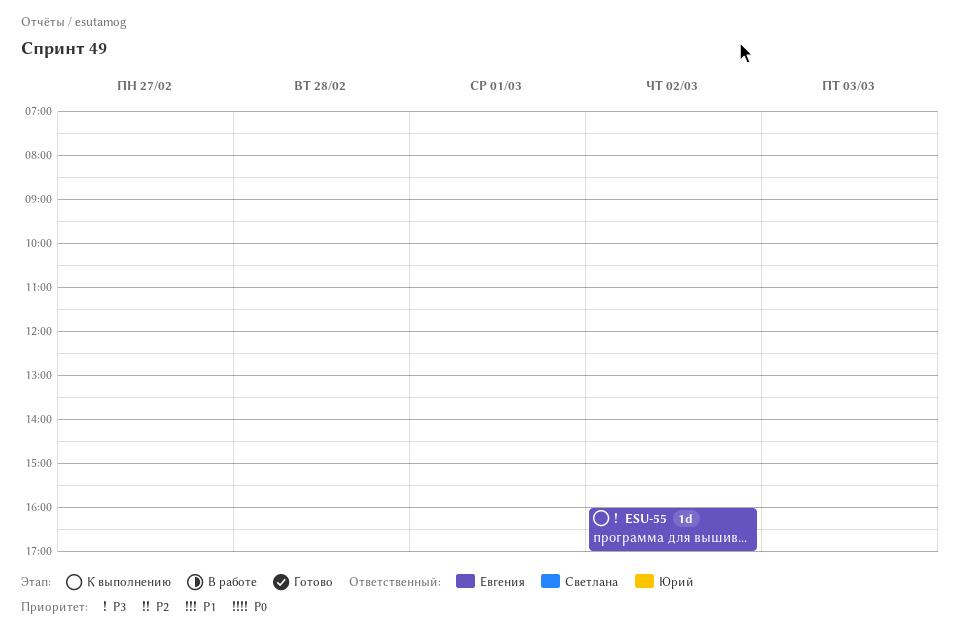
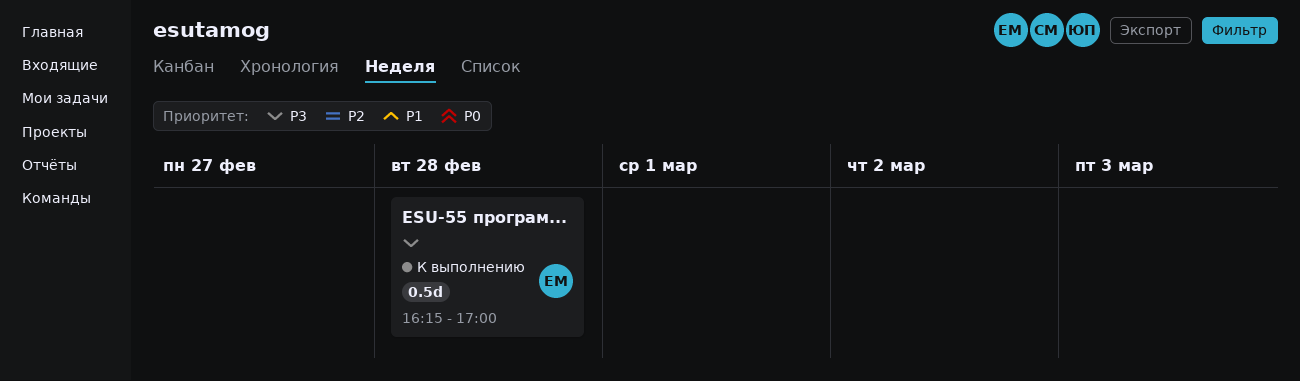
ESU-55, estimate: 1d -> 0.5d
ESU-55, day: Mar 2 -> Feb 28
ESU-55, begins: 16:00 -> 16:15

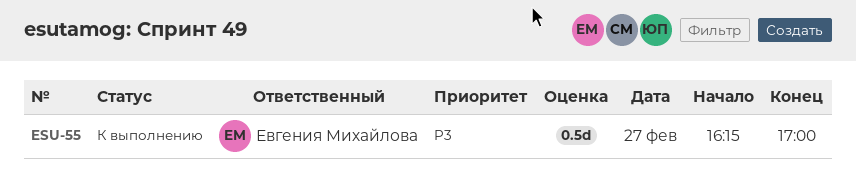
ESU-55, day: Feb 28 -> Feb 27

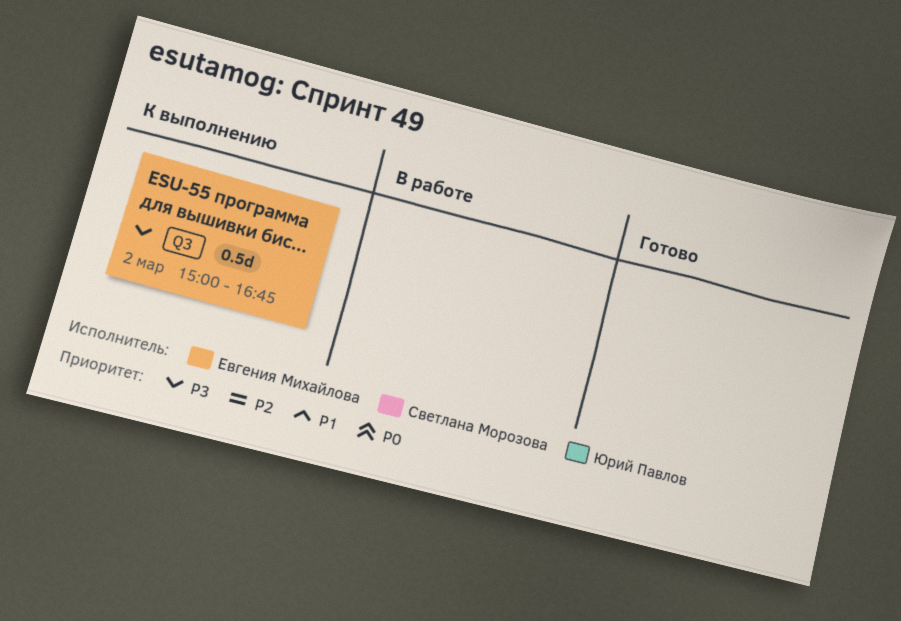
ESU-55, day: Feb 27 -> Mar 2
ESU-55, begins: 16:15 -> 15:00
ESU-55, ends: 17:00 -> 16:45

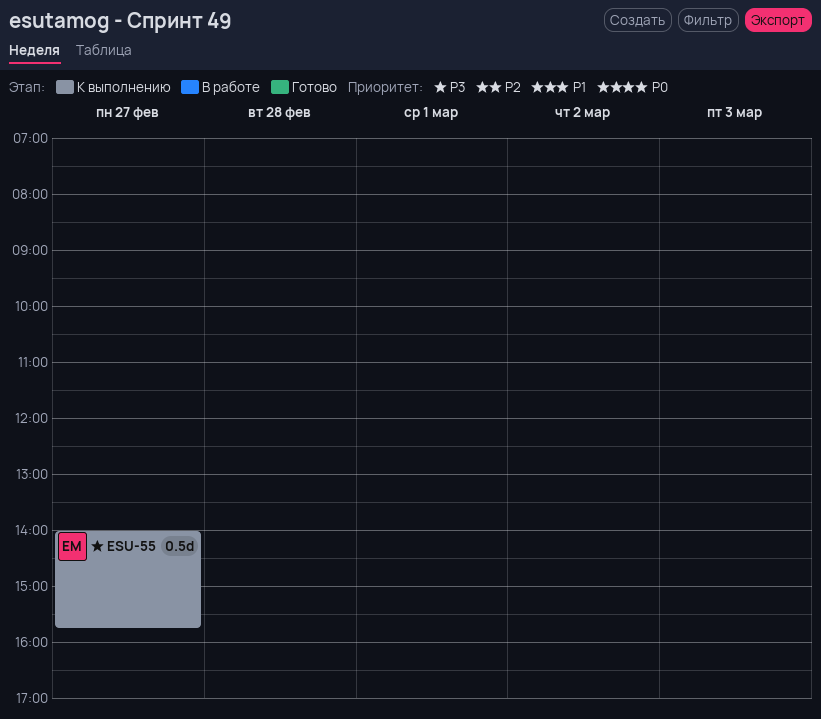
ESU-55, day: Mar 2 -> Feb 27
ESU-55, begins: 15:00 -> 14:00
ESU-55, ends: 16:45 -> 15:45

